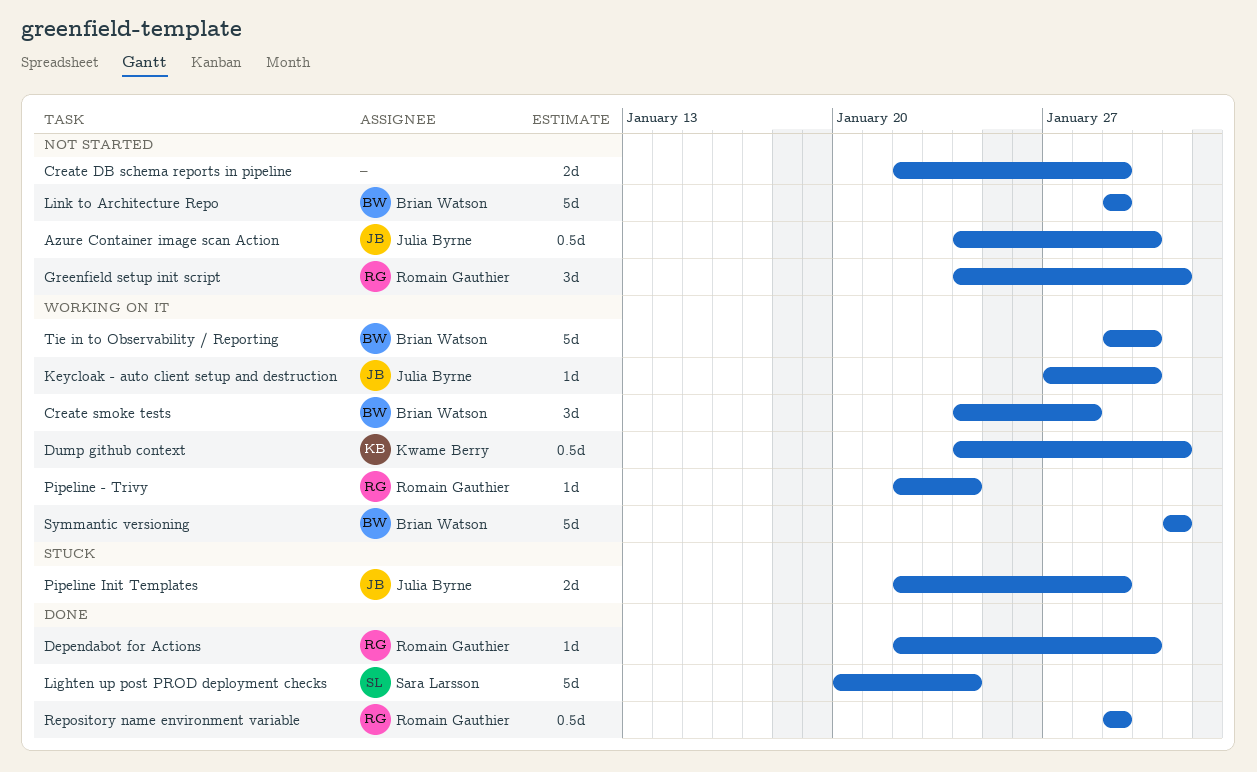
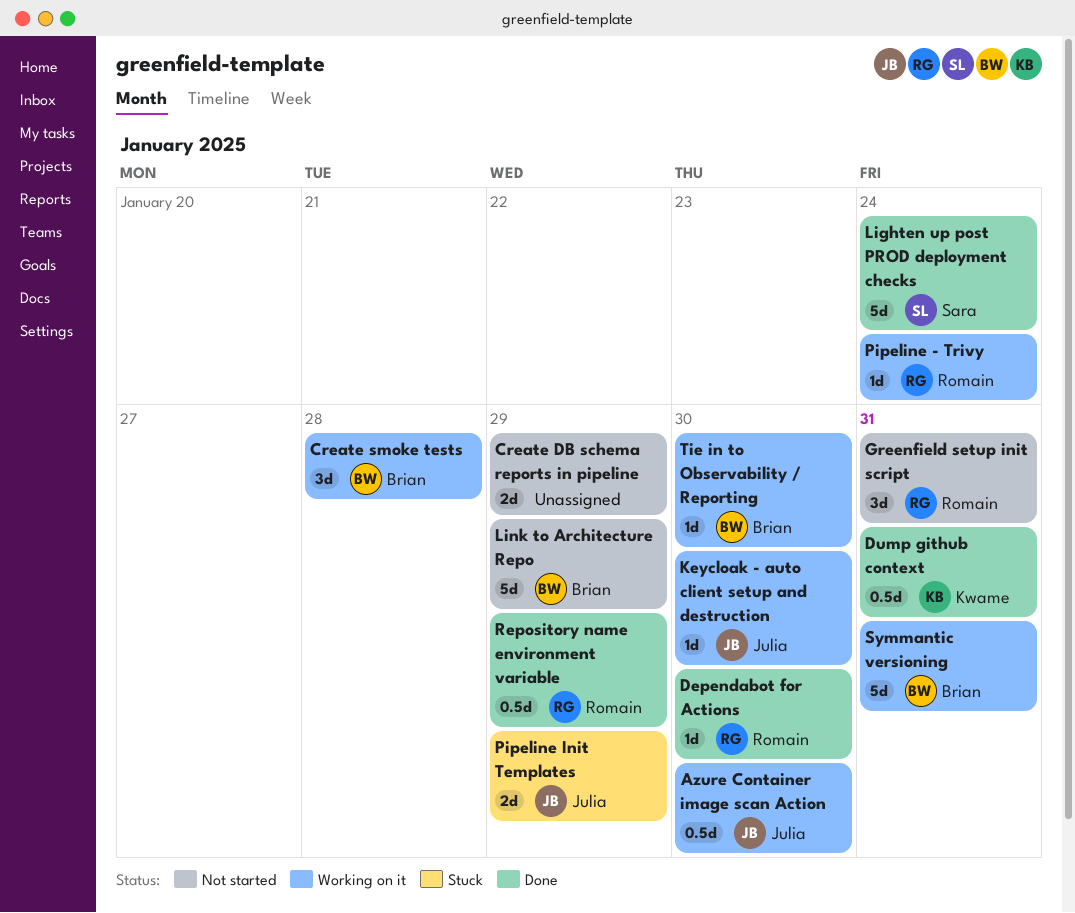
Azure Container image scan Action, status: Not started -> Working on it
Dump github context, status: Working on it -> Done
Tie in to Observability / Reporting, estimate: 5d -> 1d

